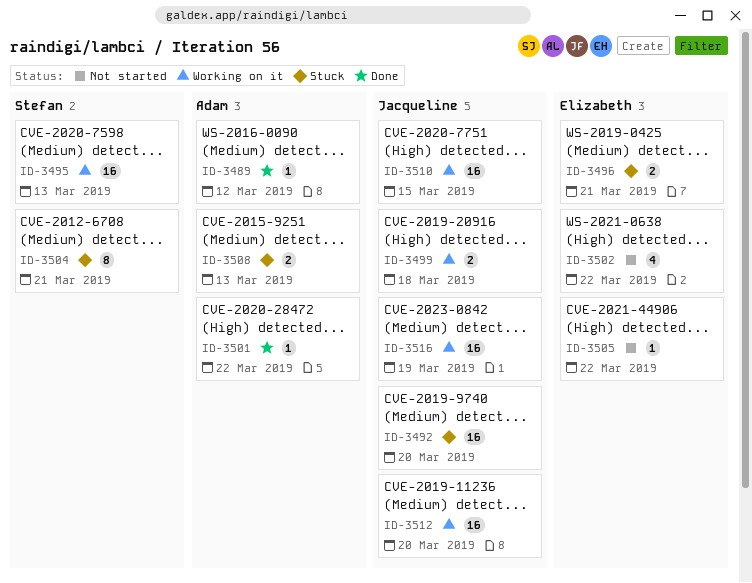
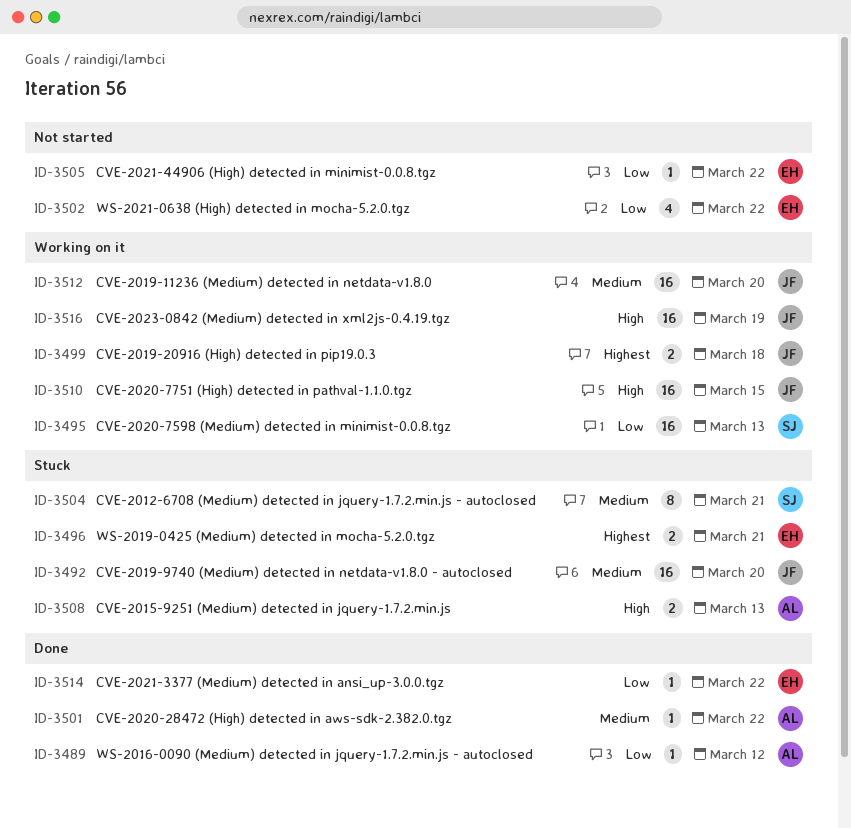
ID-3514: none -> present

